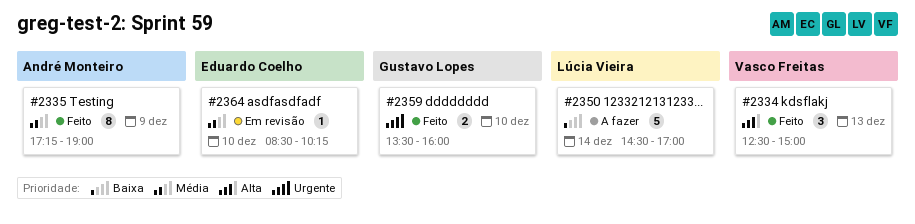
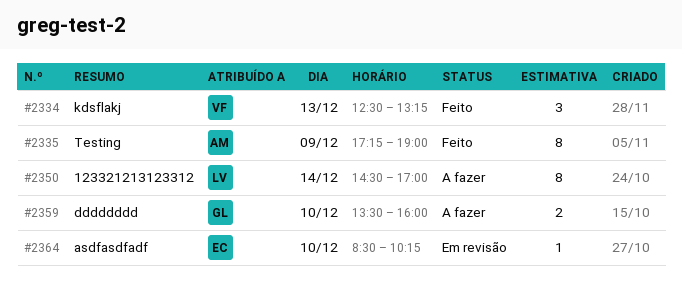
#2334, ends: 15:00 -> 13:15
#2350, estimate: 5 -> 8
#2359, status: Feito -> A fazer

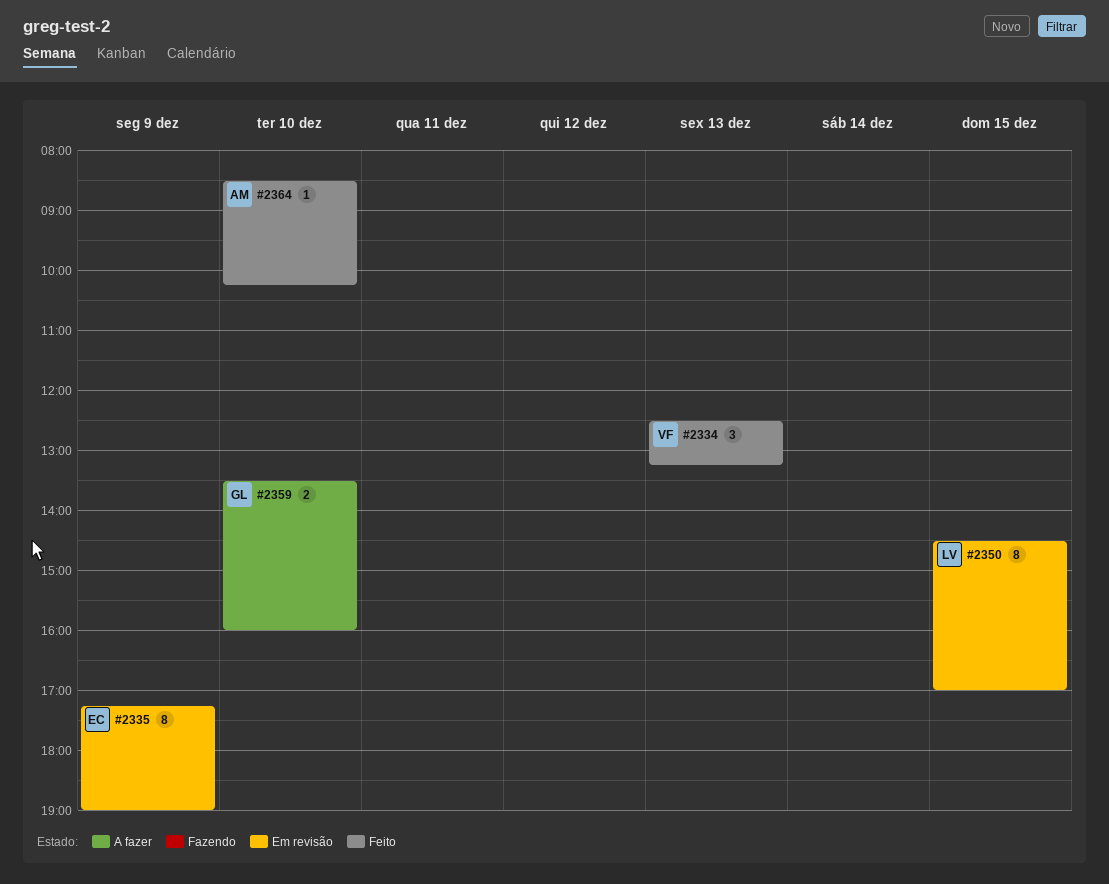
#2335, status: Feito -> Em revisão
#2335, owner: AM -> EC
#2350, status: A fazer -> Em revisão
#2350, day: Dec 14 -> Dec 15
#2364, status: Em revisão -> Feito
#2364, owner: EC -> AM

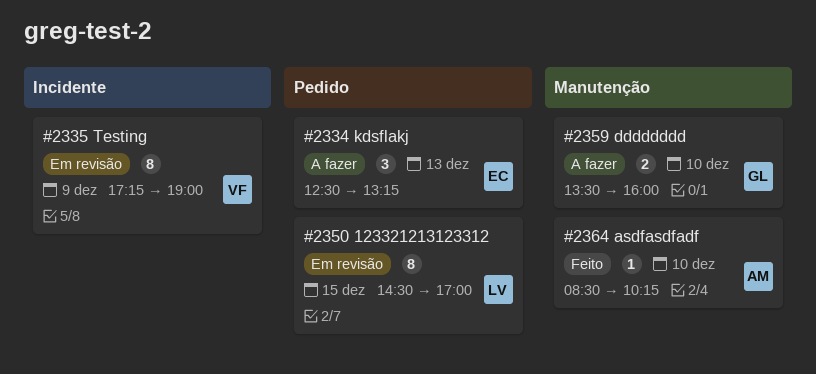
#2334, status: Feito -> A fazer
#2334, owner: VF -> EC
#2335, owner: EC -> VF

